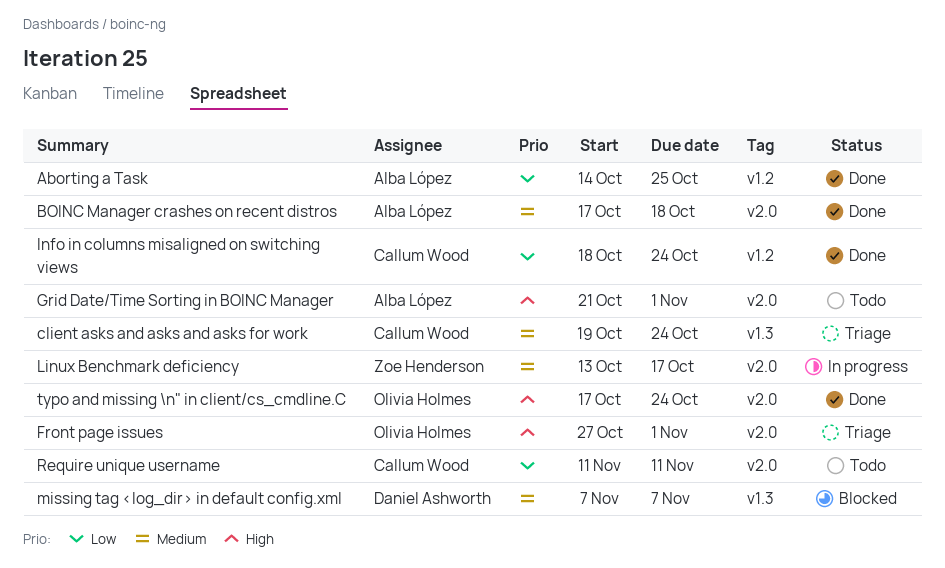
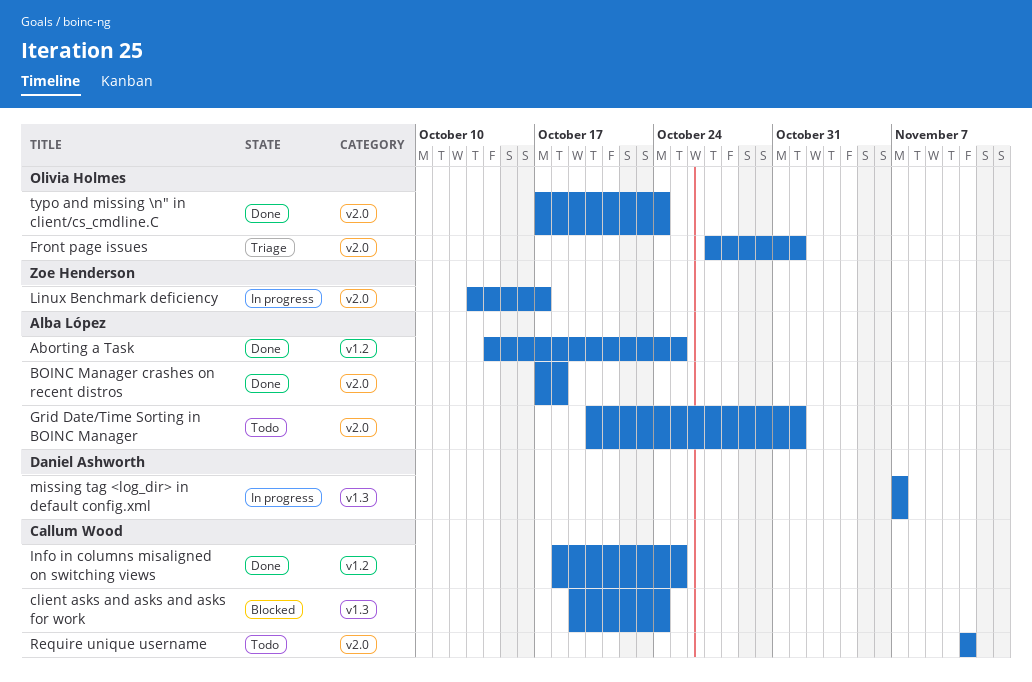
client asks and asks and asks for work, status: Triage -> Blocked
Grid Date/Time Sorting in BOINC Manager, start: Oct 21 -> Oct 20
Info in columns misaligned on switching views, due: Oct 24 -> Oct 25
missing tag <log_dir> in default config.xml, status: Blocked -> In progress

